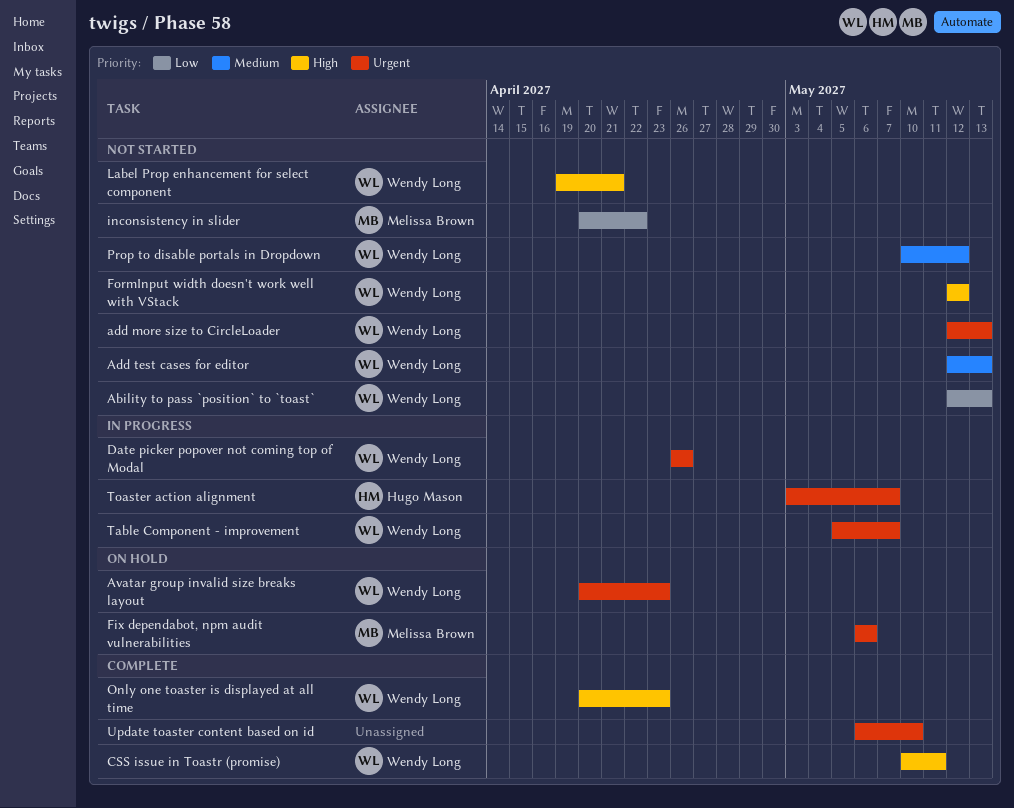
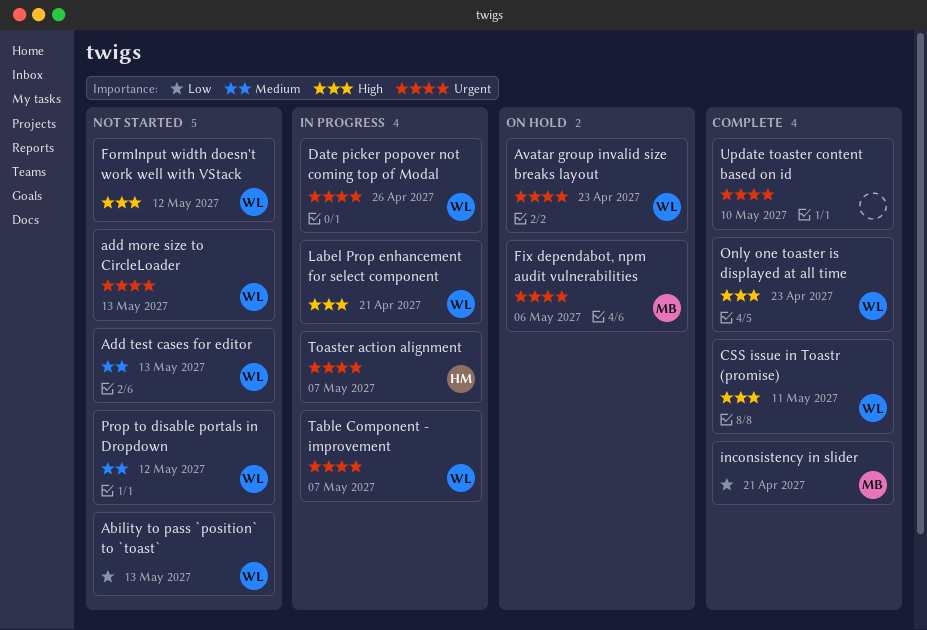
inconsistency in slider, status: Not started -> Complete
inconsistency in slider, due: Apr 22 -> Apr 21
Label Prop enhancement for select component, status: Not started -> In progress

